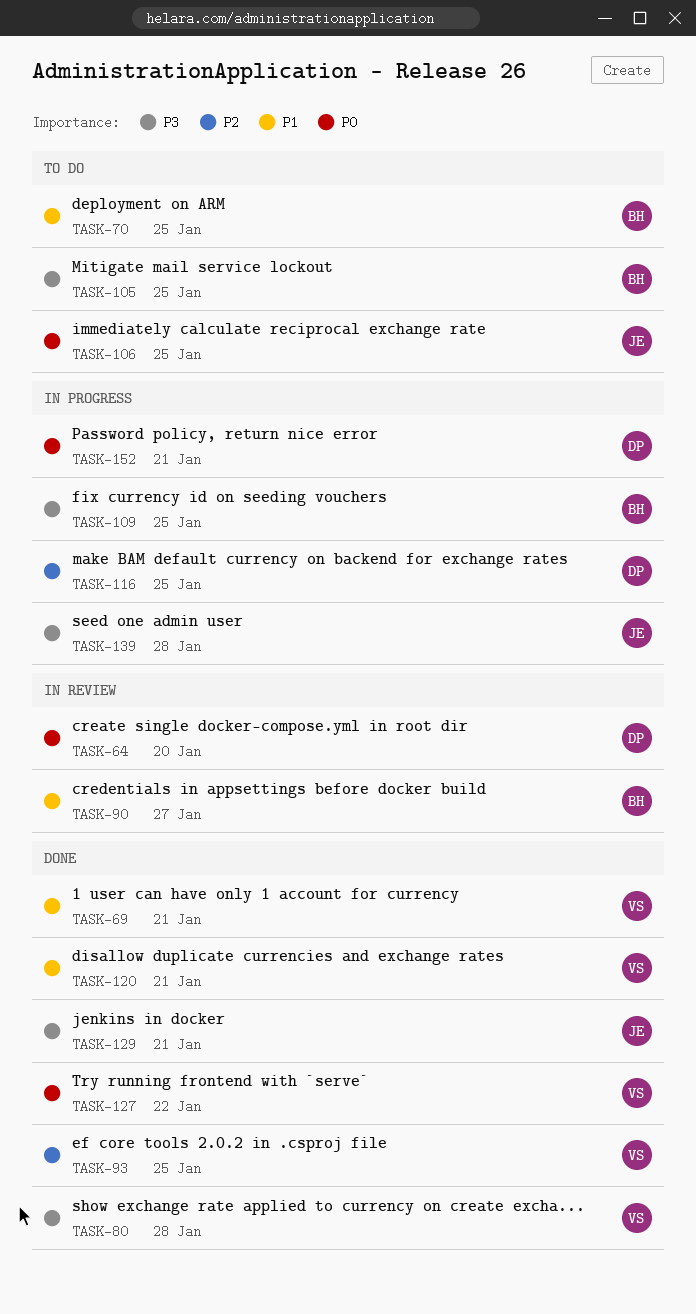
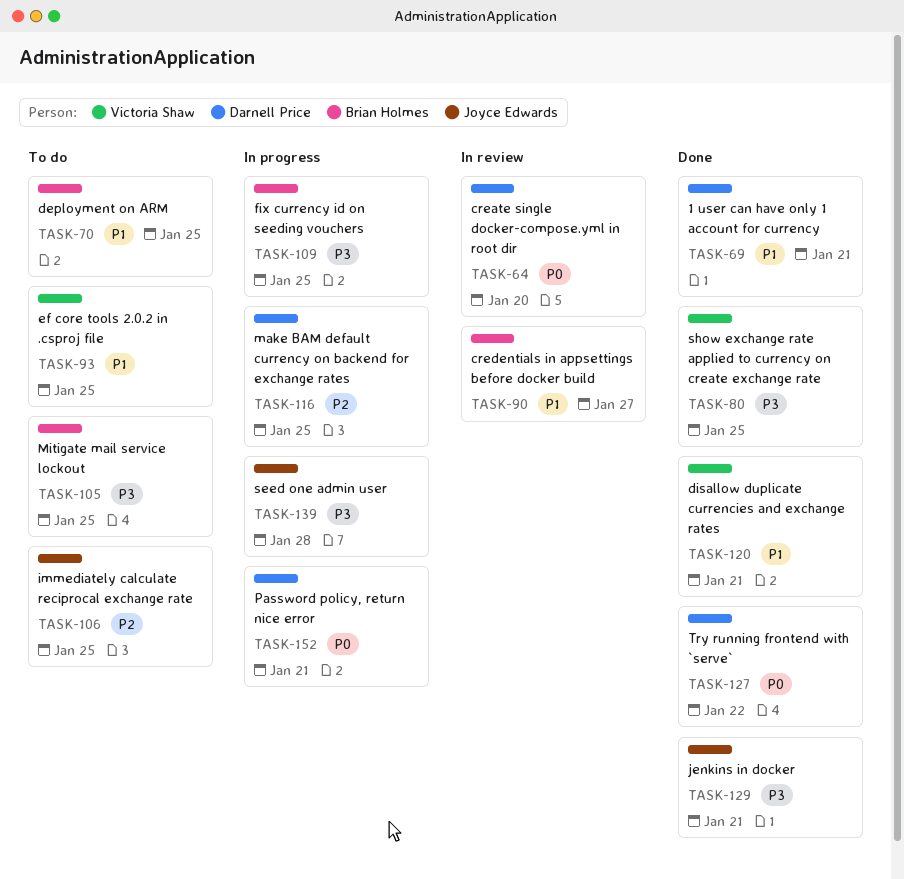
TASK-69, owner: Victoria Shaw -> Darnell Price
TASK-80, due: Jan 28 -> Jan 25
TASK-93, status: Done -> To do
TASK-93, priority: P2 -> P1
TASK-106, priority: P0 -> P2
TASK-127, owner: Victoria Shaw -> Darnell Price

